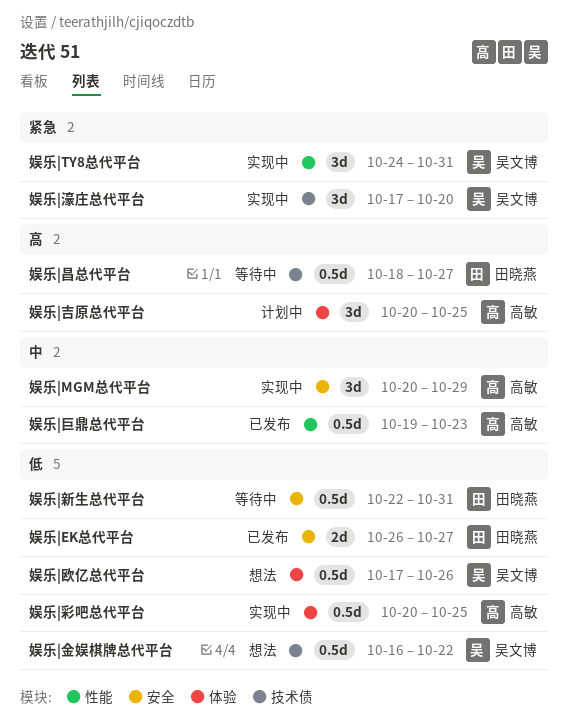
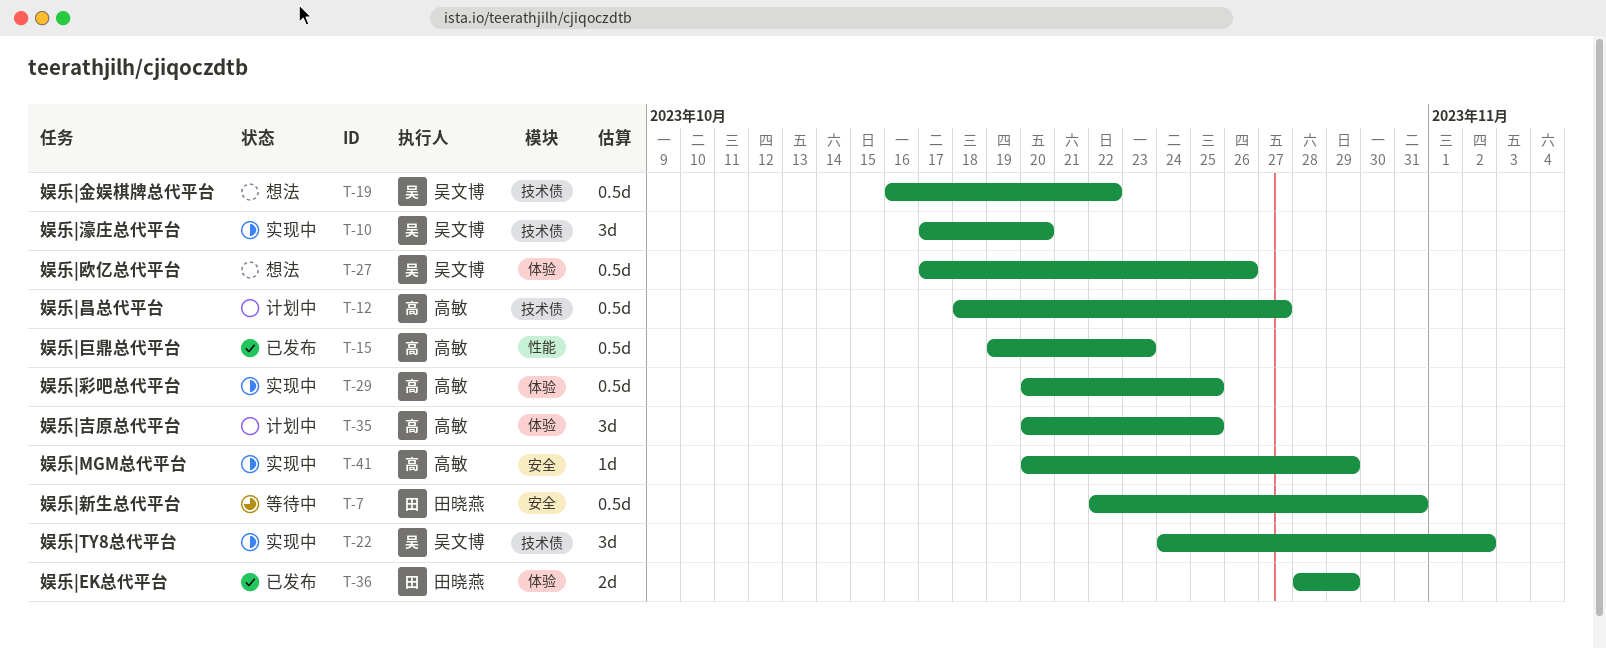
娱乐|EK总代平台, label: 安全 -> 体验
娱乐|EK总代平台, start: Oct 26 -> Oct 28
娱乐|EK总代平台, due: Oct 27 -> Oct 29
娱乐|MGM总代平台, estimate: 3d -> 1d
娱乐|TY8总代平台, label: 性能 -> 技术债
娱乐|TY8总代平台, due: Oct 31 -> Nov 2
娱乐|昌总代平台, status: 等待中 -> 计划中
娱乐|昌总代平台, owner: 田晓燕 -> 高敏

